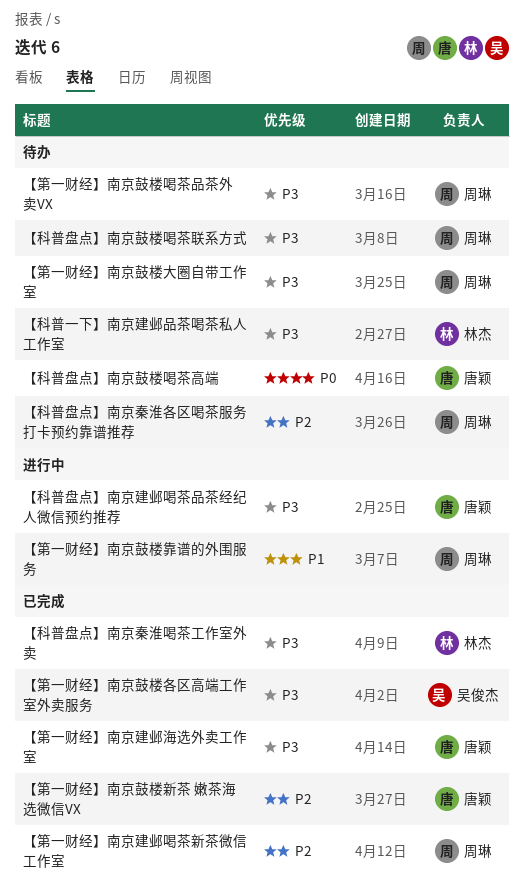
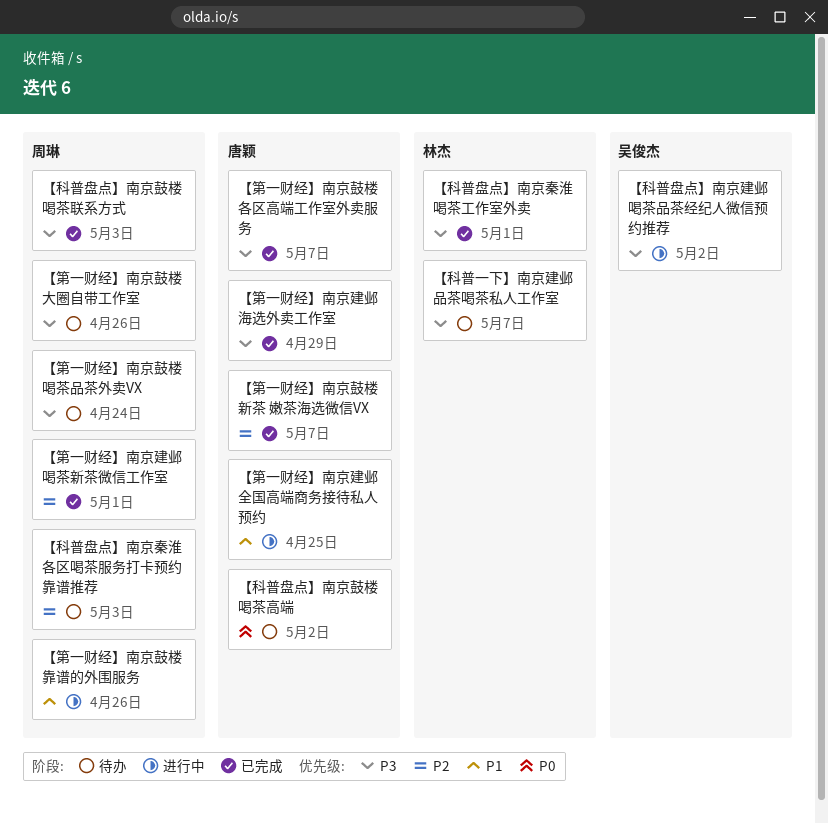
【科普盘点】南京建邺喝茶品茶经纪人微信预约推荐, owner: 唐颖 -> 吴俊杰
【科普盘点】南京鼓楼喝茶联系方式, status: 待办 -> 已完成
【第一财经】南京建邺全国高端商务接待私人预约: none -> present
【第一财经】南京鼓楼各区高端工作室外卖服务, owner: 吴俊杰 -> 唐颖

